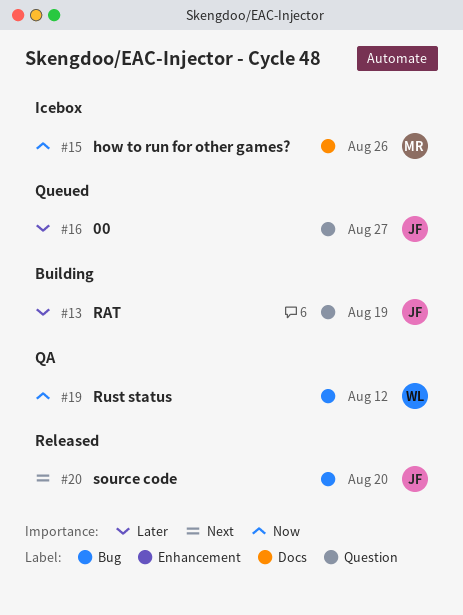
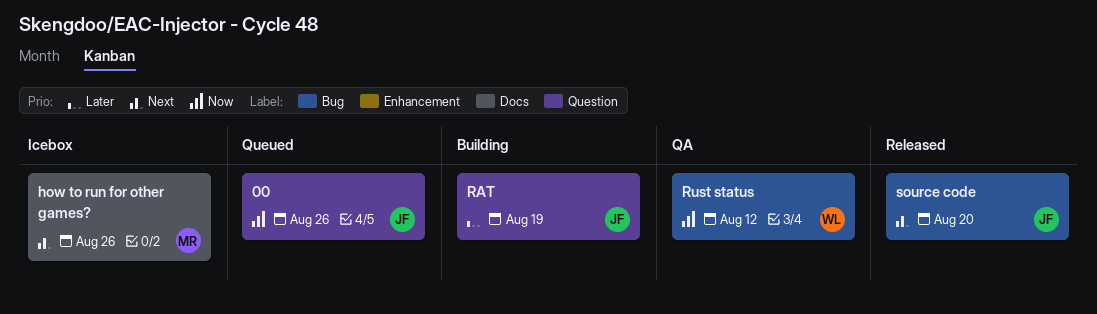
00, priority: Later -> Now
00, due: Aug 27 -> Aug 26
how to run for other games?, priority: Now -> Next

